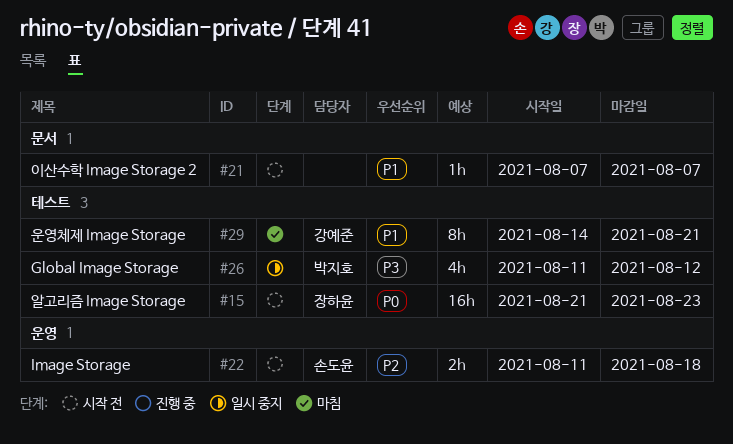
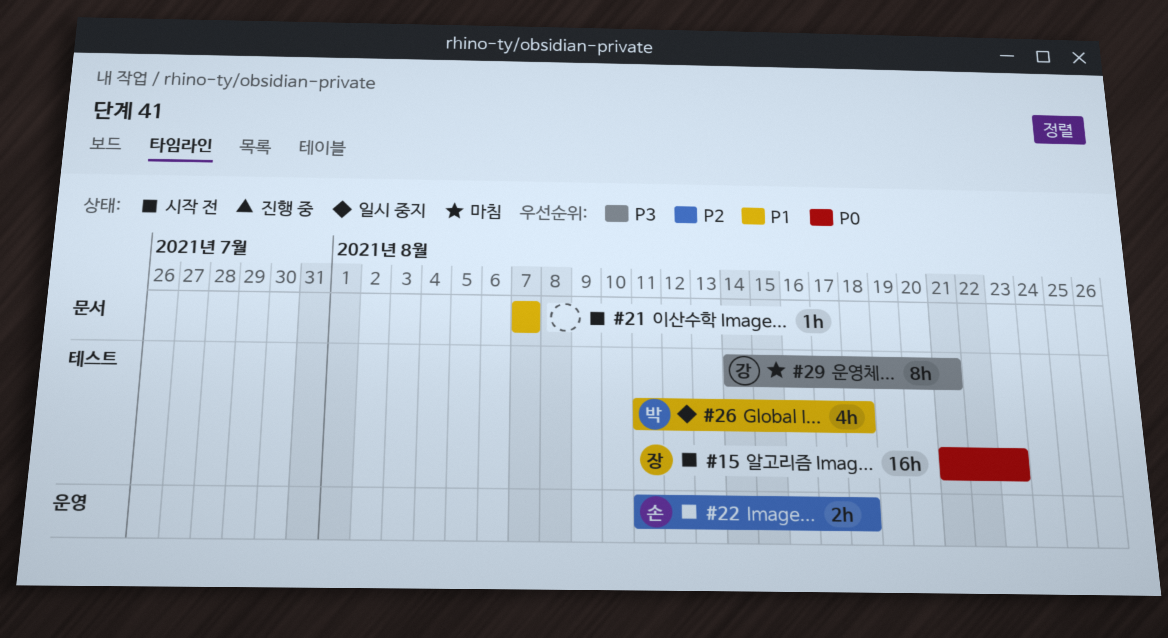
#26, priority: P3 -> P1
#26, due: Aug 12 -> Aug 18
#29, priority: P1 -> P3

